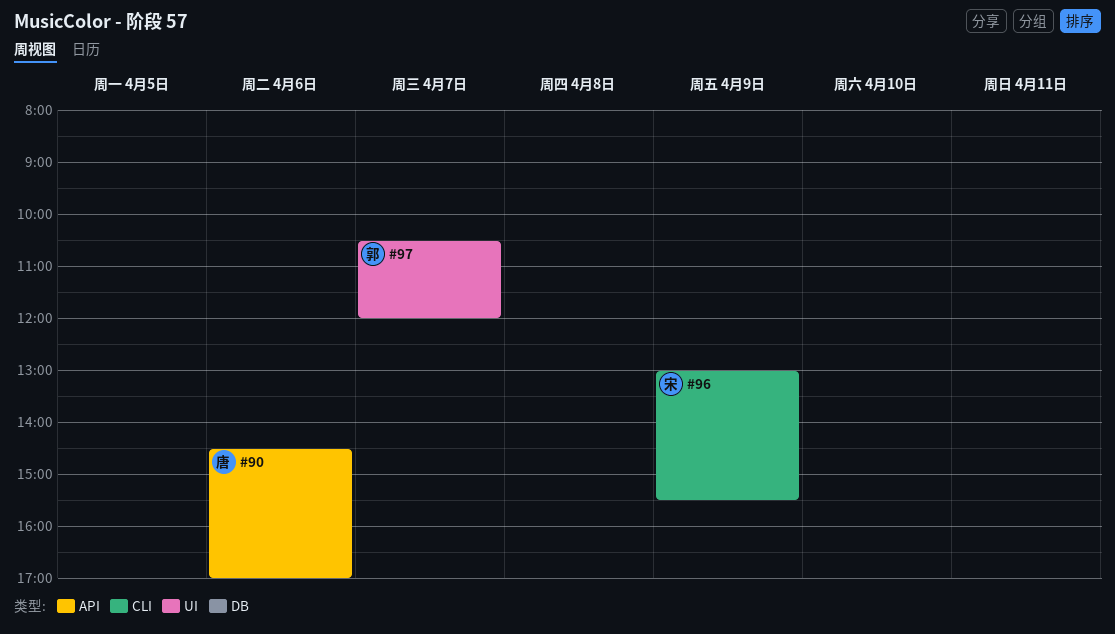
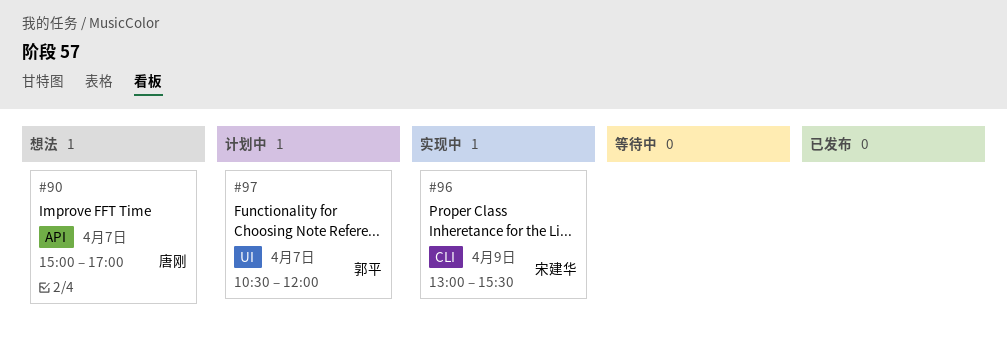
#90, day: Apr 6 -> Apr 7
#90, begins: 14:30 -> 15:00

